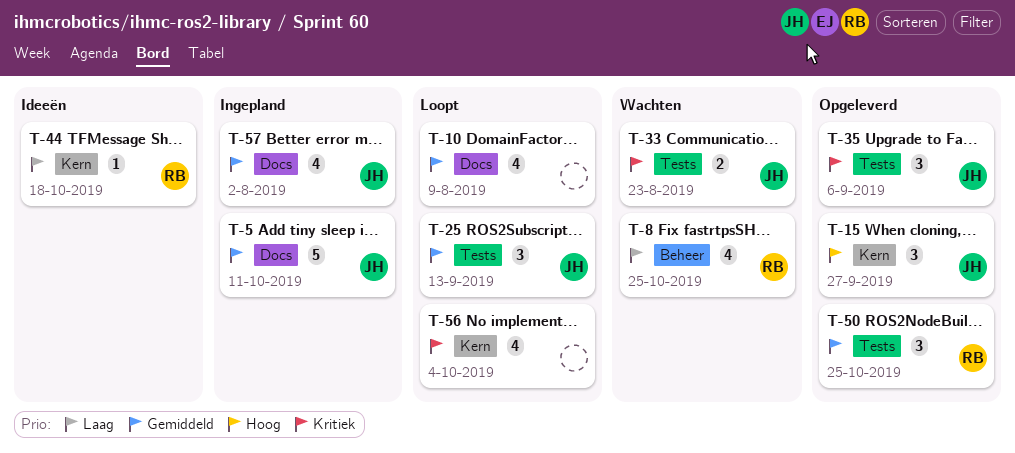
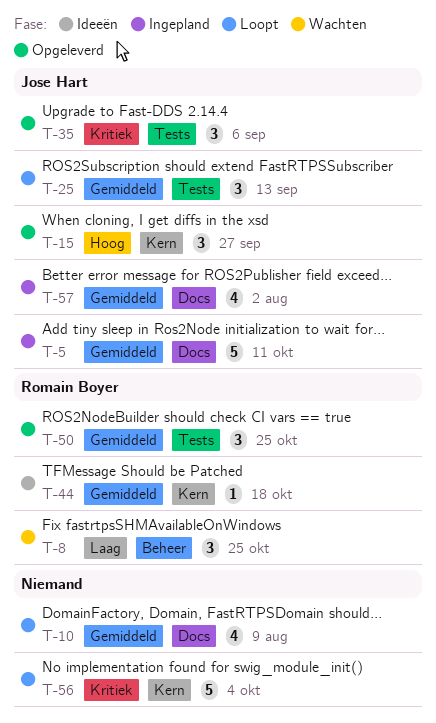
T-8, estimate: 4 -> 3
T-33: present -> none
T-44, priority: Laag -> Gemiddeld
T-56, estimate: 4 -> 5

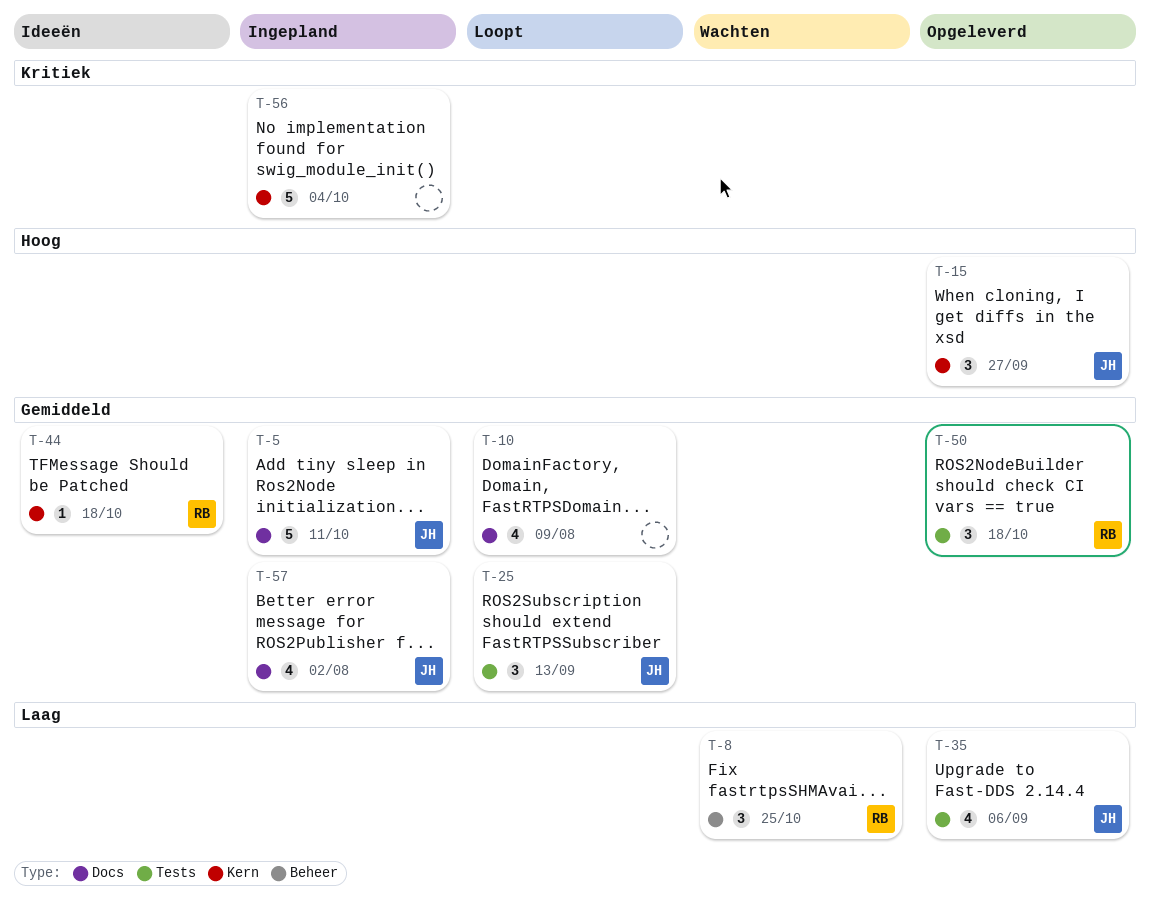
T-35, priority: Kritiek -> Laag
T-35, estimate: 3 -> 4
T-50, due: Oct 25 -> Oct 18
T-56, status: Loopt -> Ingepland

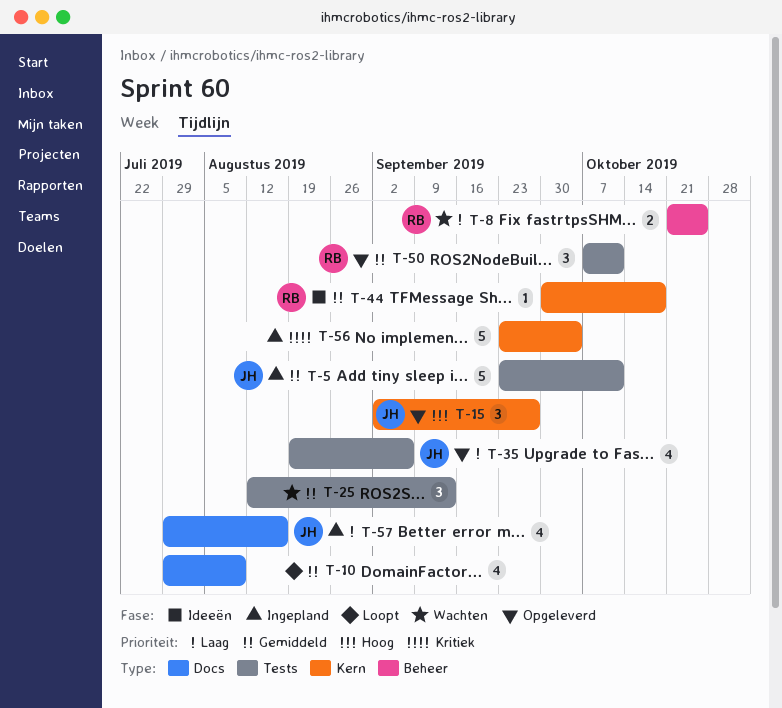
T-5, label: Docs -> Tests
T-8, estimate: 3 -> 2
T-25, status: Loopt -> Wachten
T-25, owner: JH -> none
T-50, due: Oct 18 -> Oct 11
T-57, priority: Gemiddeld -> Laag
T-57, due: Aug 2 -> Aug 16

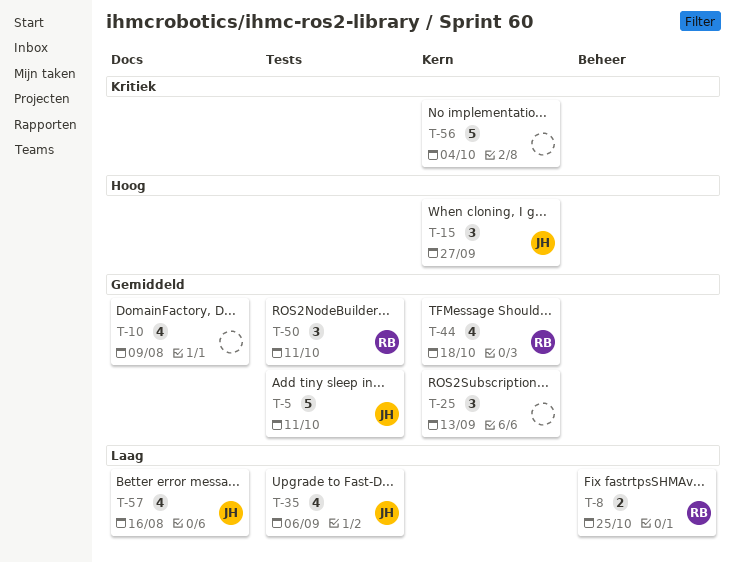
T-25, label: Tests -> Kern
T-44, estimate: 1 -> 4

